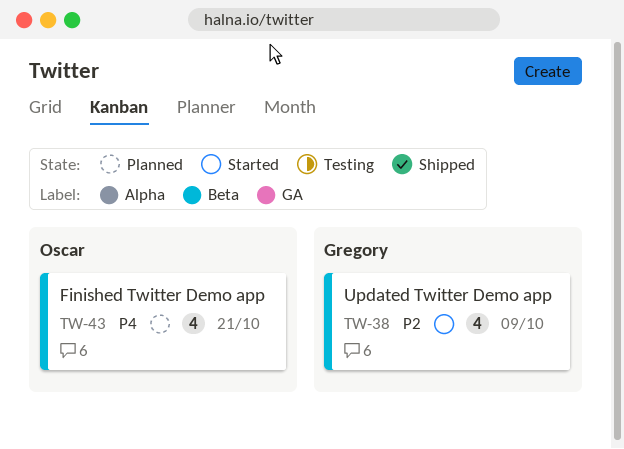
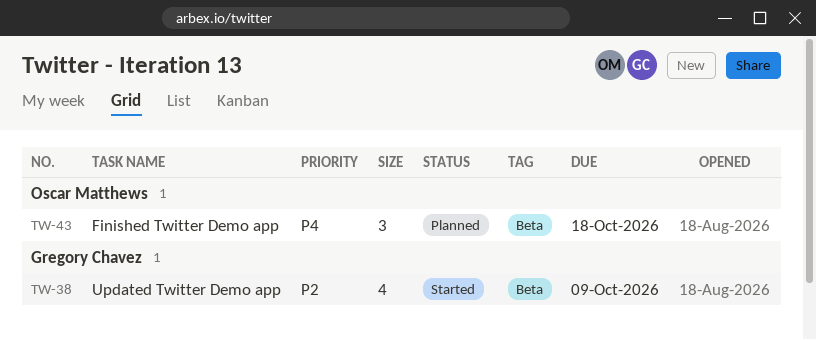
TW-43, estimate: 4 -> 3
TW-43, due: Oct 21 -> Oct 18

